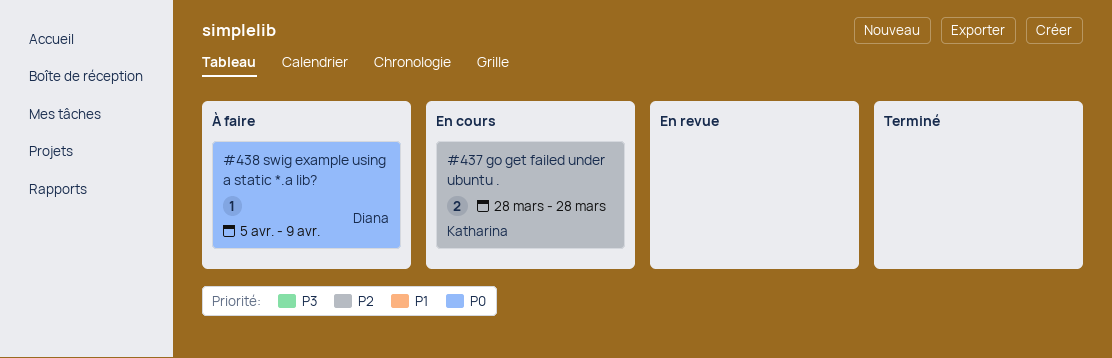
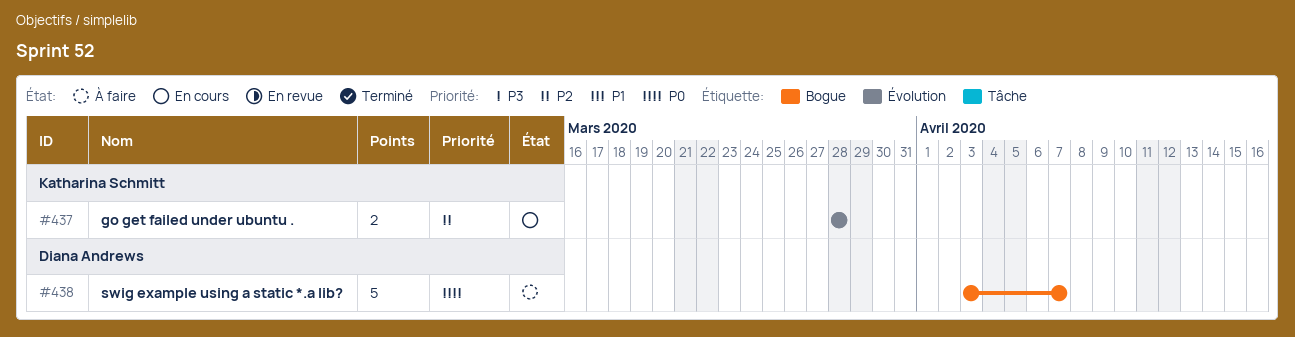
#438, estimate: 1 -> 5
#438, start: Apr 5 -> Apr 3
#438, due: Apr 9 -> Apr 7

